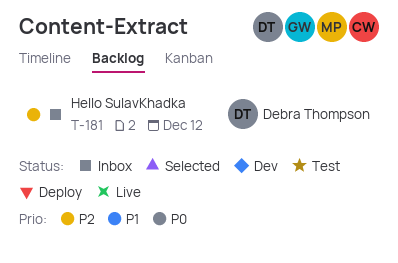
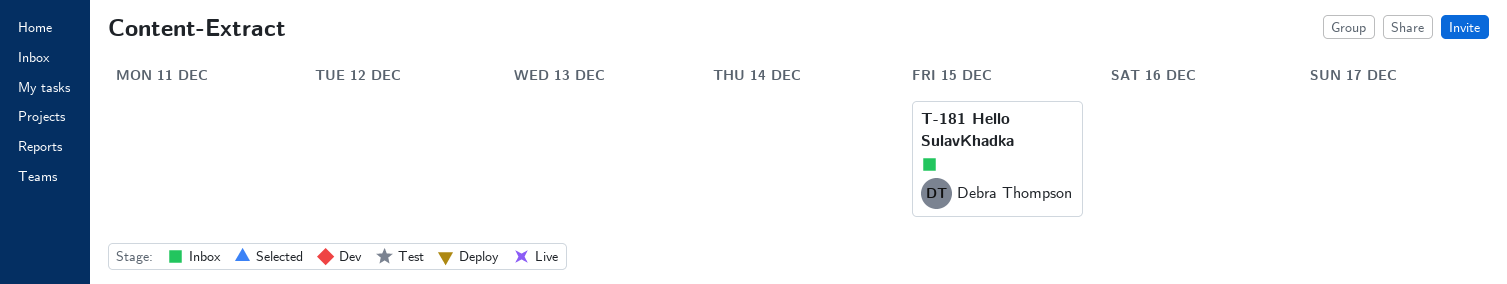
T-181, due: Dec 12 -> Dec 15

